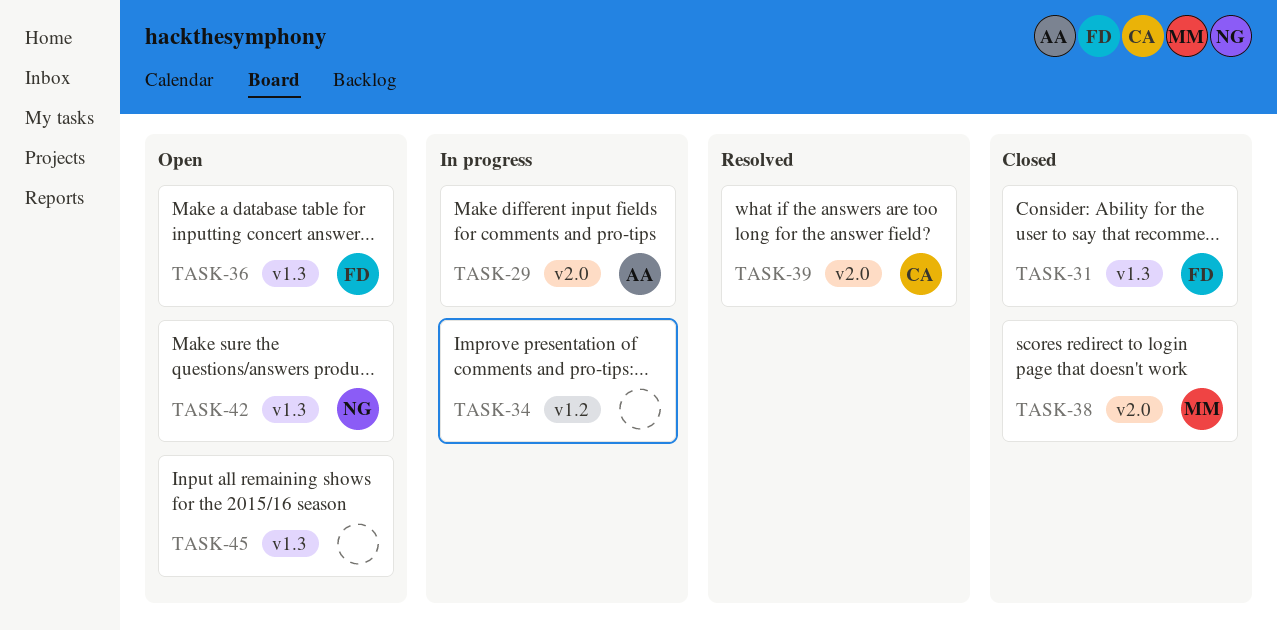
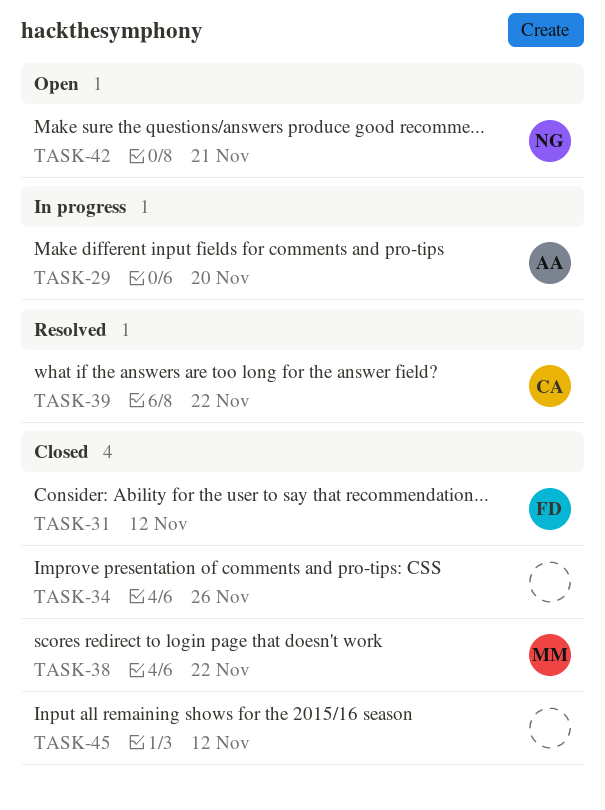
TASK-34, status: In progress -> Closed
TASK-36: present -> none
TASK-45, status: Open -> Closed

